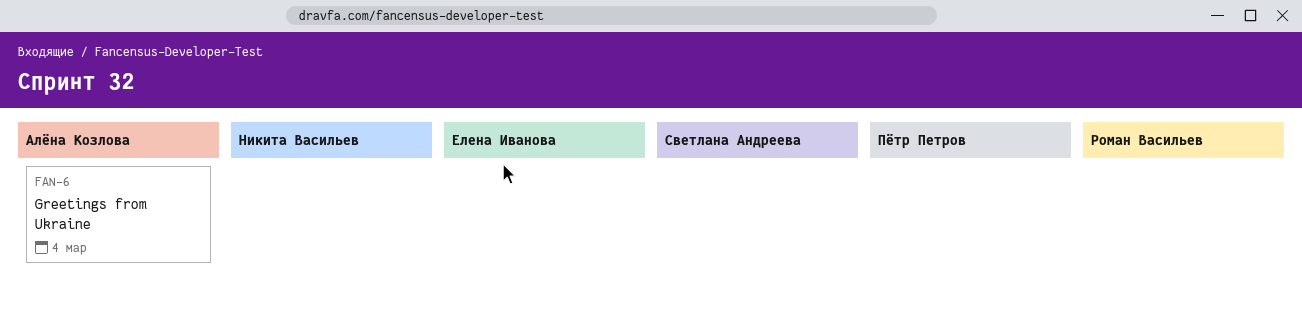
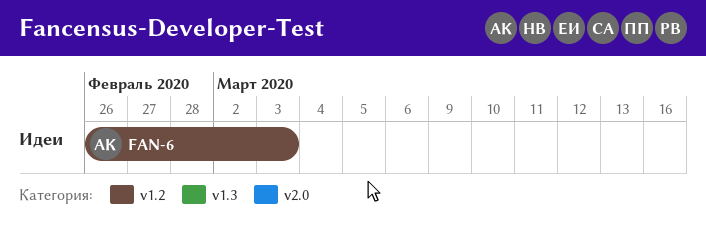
FAN-6, due: Mar 4 -> Mar 3

